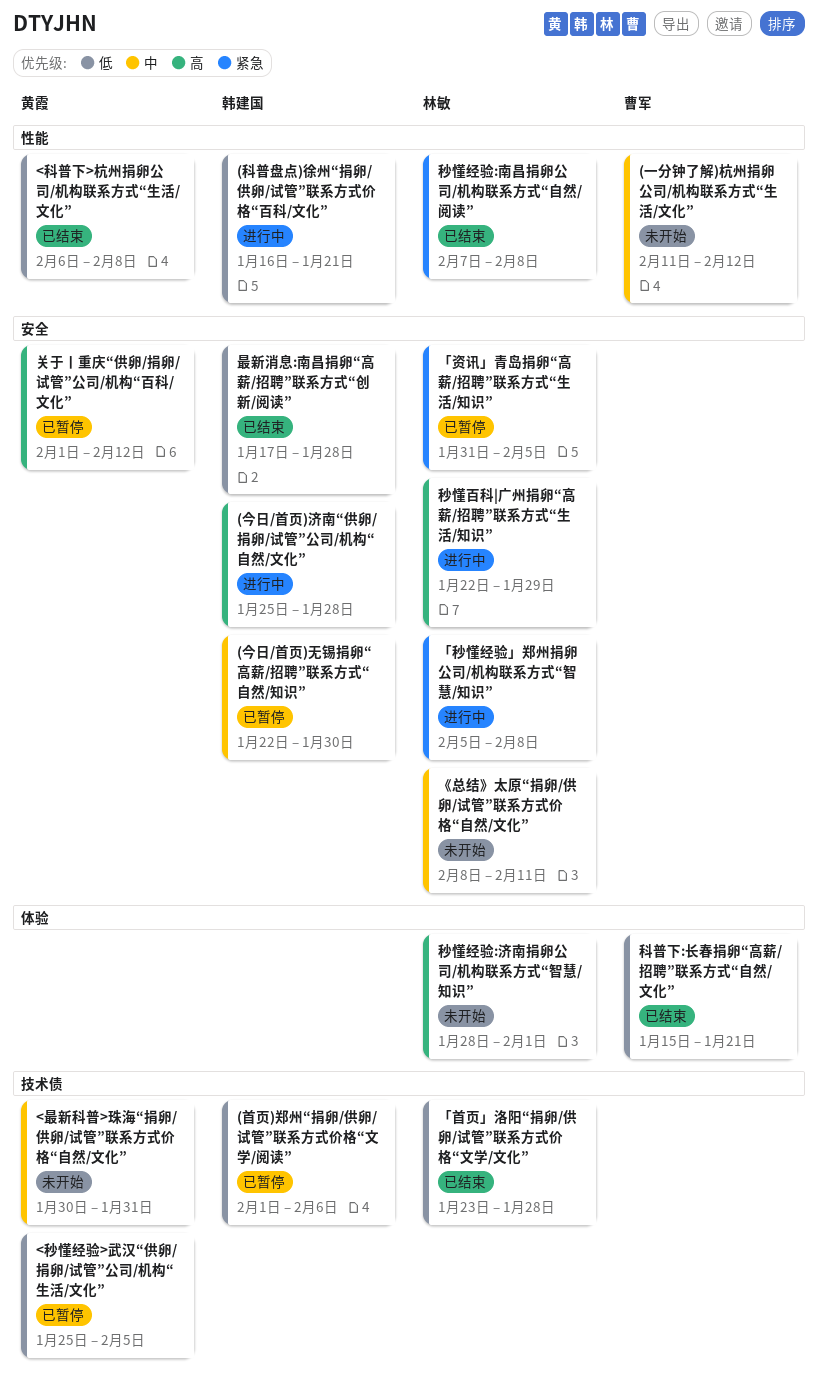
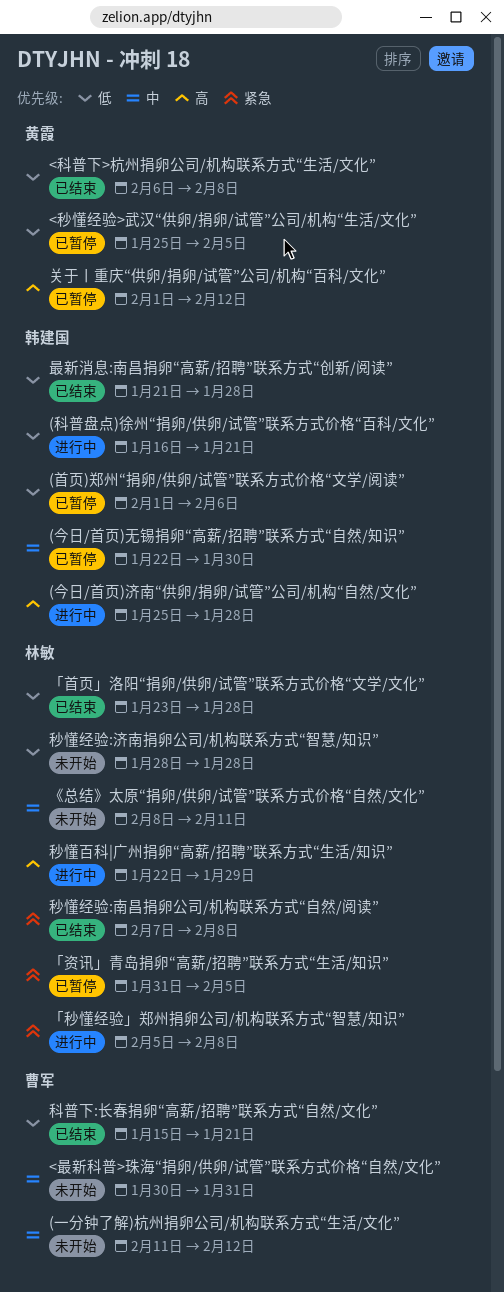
<最新科普>珠海“捐卵/供卵/试管”联系方式价格“自然/文化”, owner: 黄霞 -> 曹军
最新消息:南昌捐卵“高薪/招聘”联系方式“创新/阅读”, start: Jan 17 -> Jan 21
秒懂经验:济南捐卵公司/机构联系方式“智慧/知识”, priority: 高 -> 低
秒懂经验:济南捐卵公司/机构联系方式“智慧/知识”, due: Feb 1 -> Jan 28

